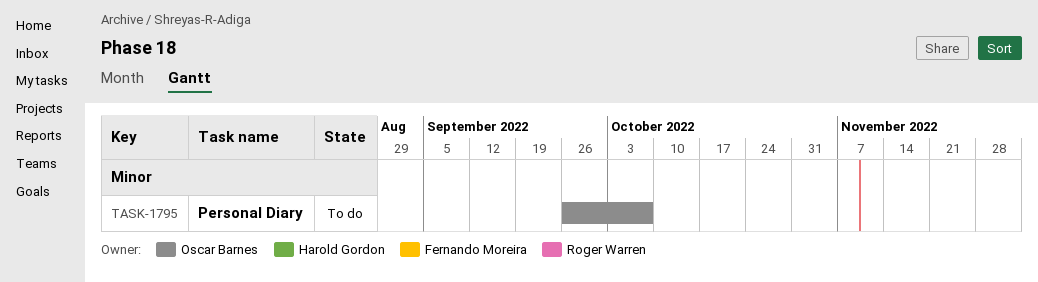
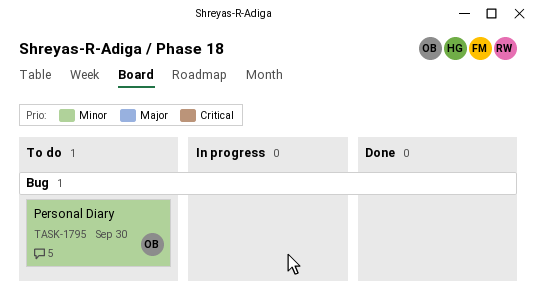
TASK-1795, due: Oct 7 -> Sep 30

